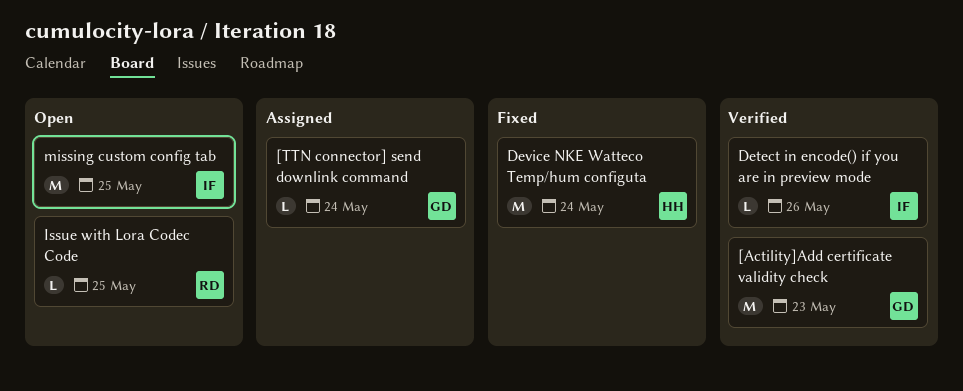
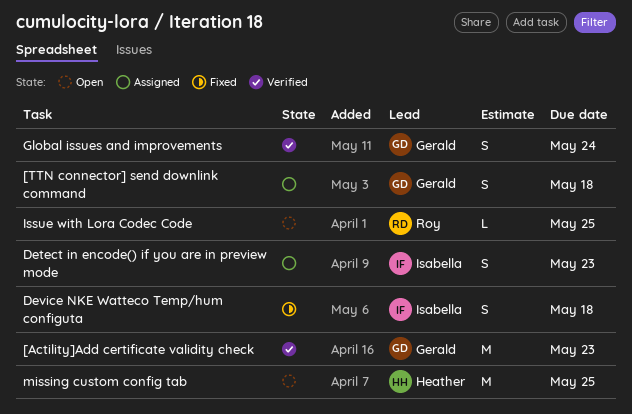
[TTN connector] send downlink command, estimate: L -> S
[TTN connector] send downlink command, due: May 24 -> May 18
Detect in encode() if you are in preview mode, status: Verified -> Assigned
Detect in encode() if you are in preview mode, estimate: L -> S
Detect in encode() if you are in preview mode, due: May 26 -> May 23
Device NKE Watteco Temp/hum configuta, owner: Heather -> Isabella
Device NKE Watteco Temp/hum configuta, estimate: M -> S
Device NKE Watteco Temp/hum configuta, due: May 24 -> May 18
Global issues and improvements: none -> present
missing custom config tab, owner: Isabella -> Heather

